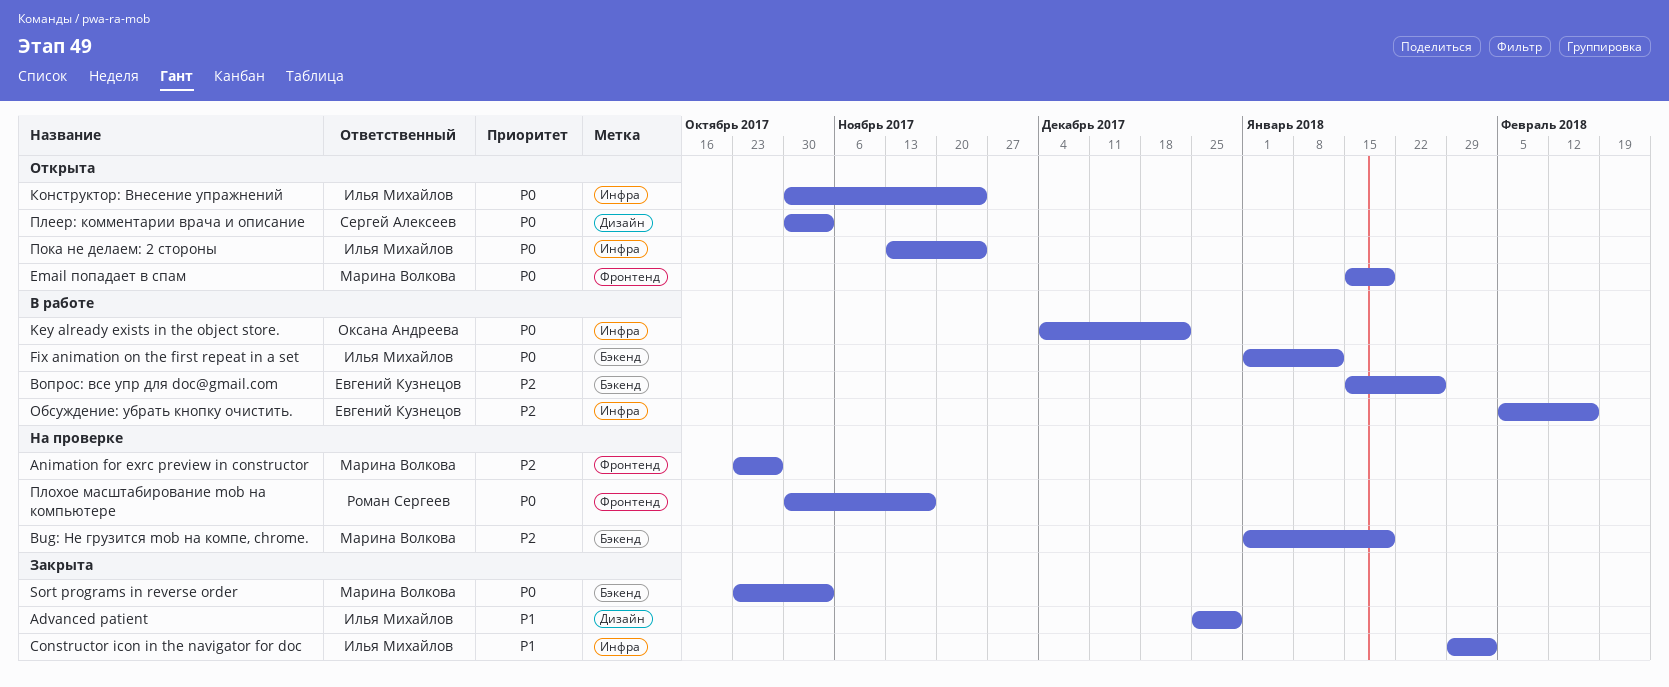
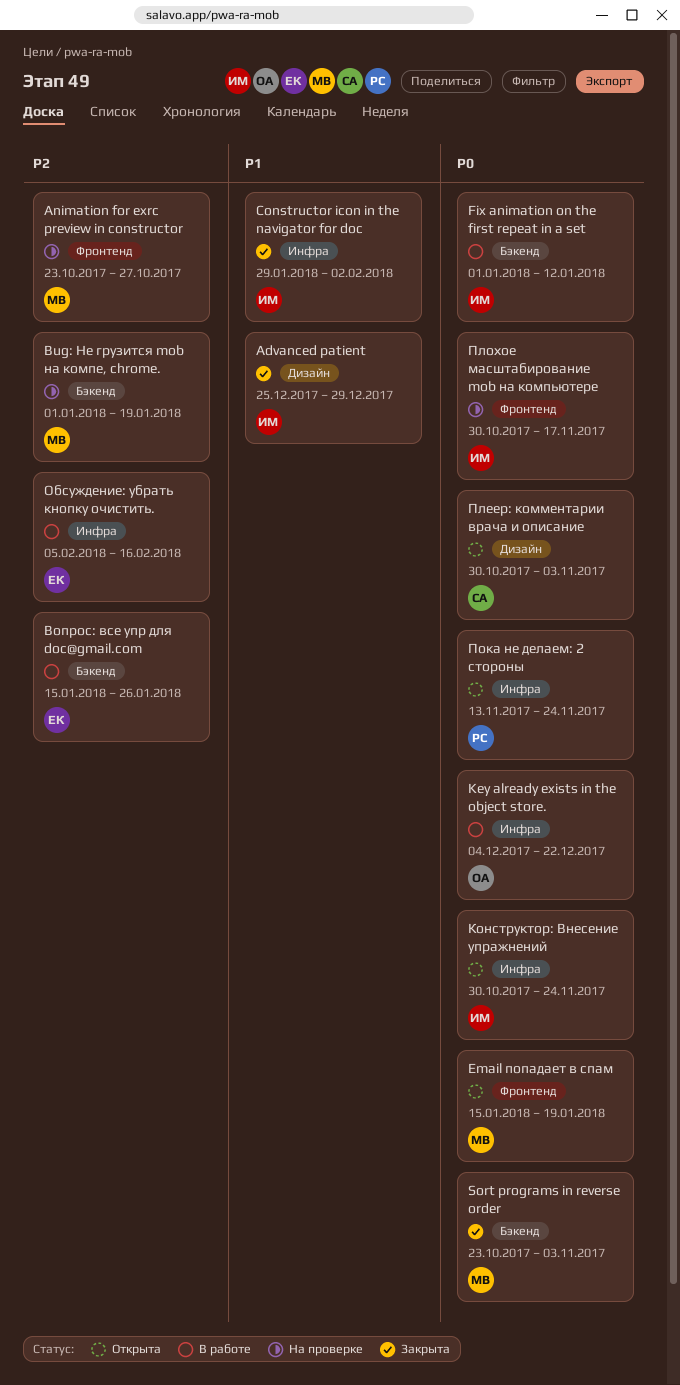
Плохое масштабирование mob на компьютере, owner: Роман Сергеев -> Илья Михайлов
Пока не делаем: 2 стороны, owner: Илья Михайлов -> Роман Сергеев

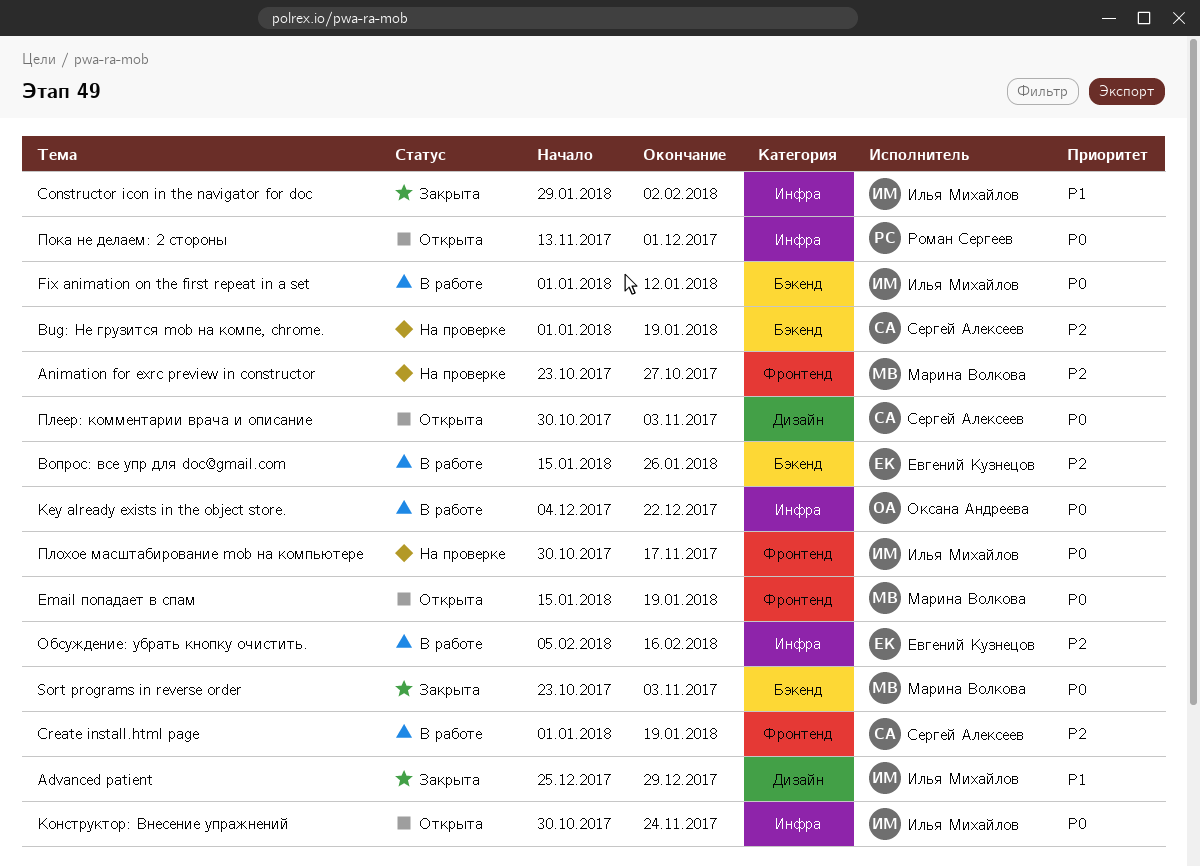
Bug: Не грузится mob на компе, chrome., owner: Марина Волкова -> Сергей Алексеев
Create install.html page: none -> present
Пока не делаем: 2 стороны, due: Nov 24 -> Dec 1

